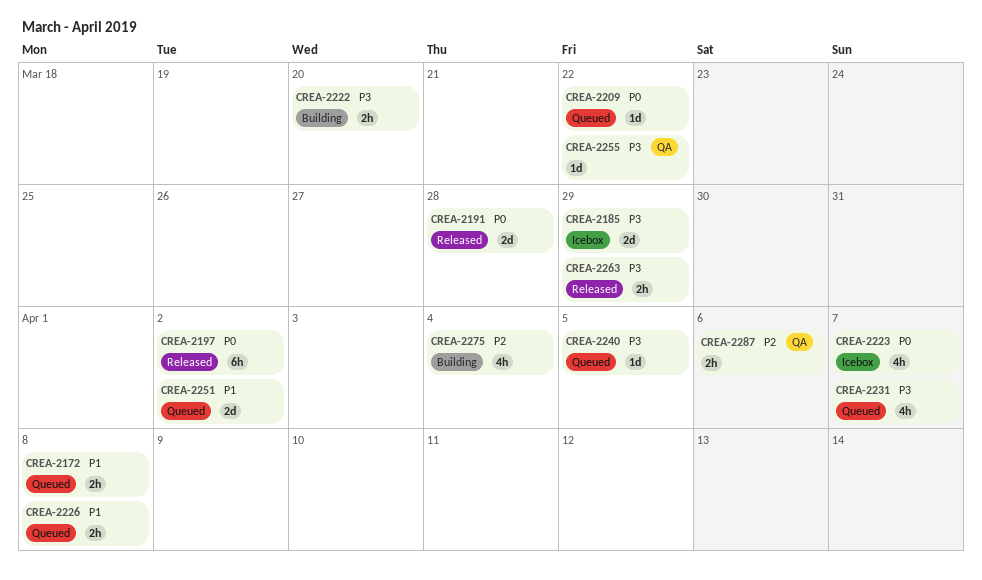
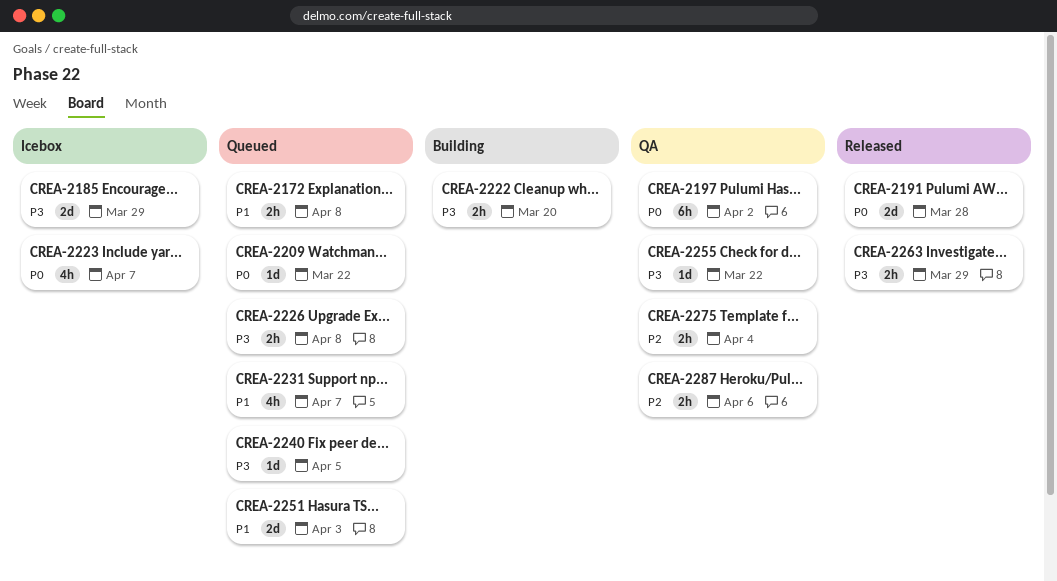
CREA-2197, status: Released -> QA
CREA-2226, priority: P1 -> P3
CREA-2231, priority: P3 -> P1
CREA-2251, due: Apr 2 -> Apr 3
CREA-2275, status: Building -> QA
CREA-2275, estimate: 4h -> 2h

